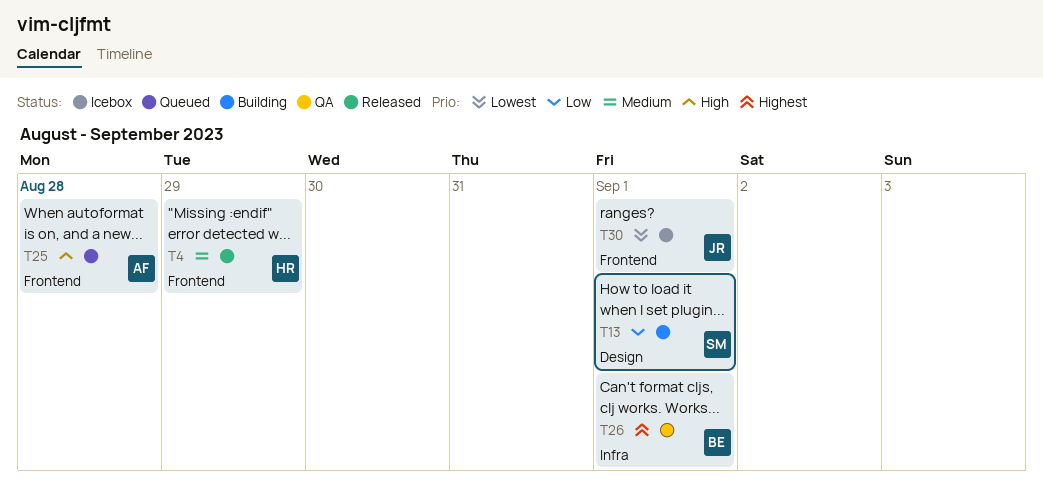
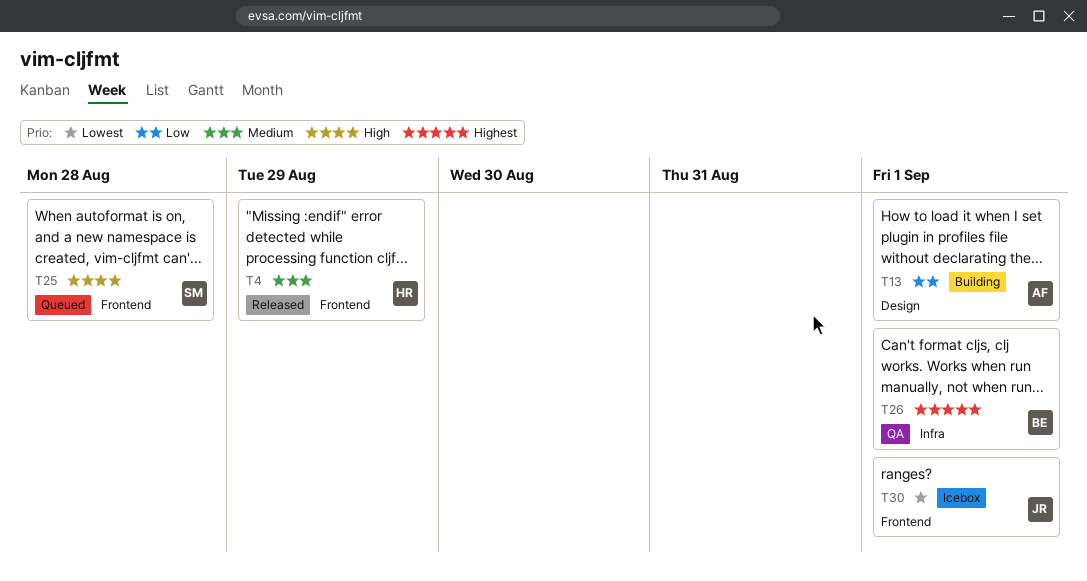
T13, owner: SM -> AF
T25, owner: AF -> SM

